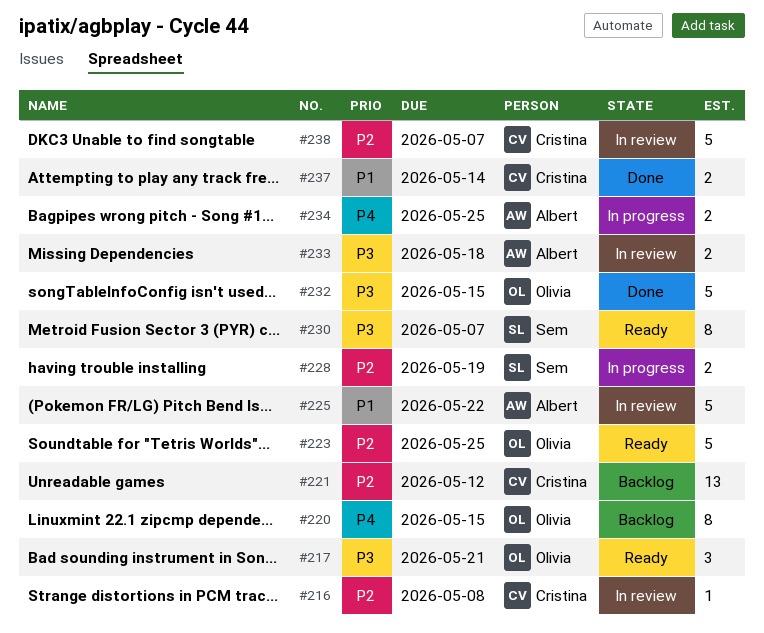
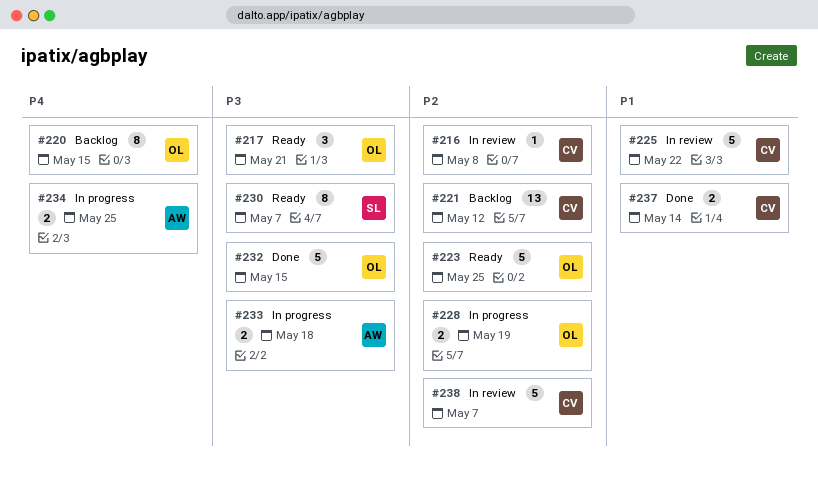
#225, owner: Albert -> Cristina
#228, owner: Sem -> Olivia
#233, status: In review -> In progress

